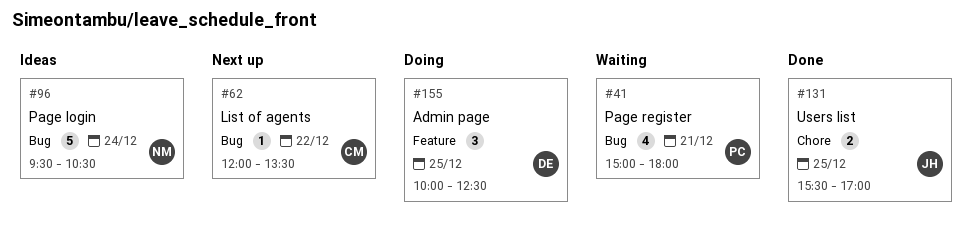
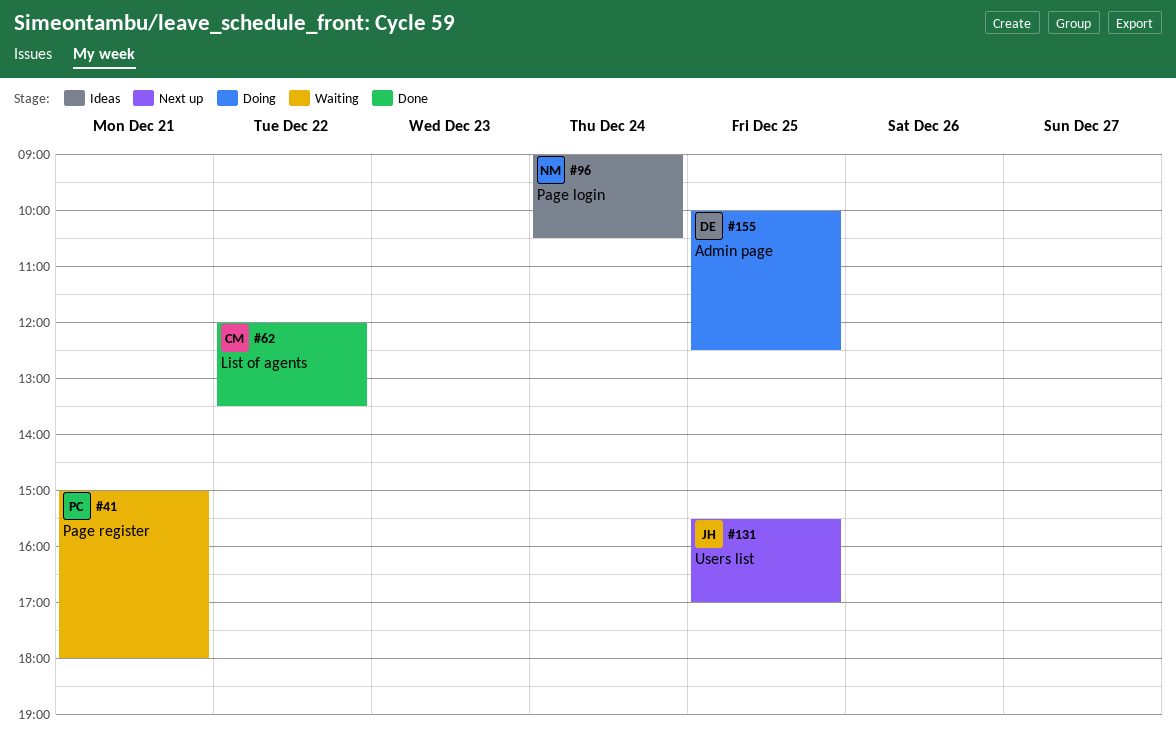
#62, status: Next up -> Done
#96, begins: 09:30 -> 09:00
#131, status: Done -> Next up

